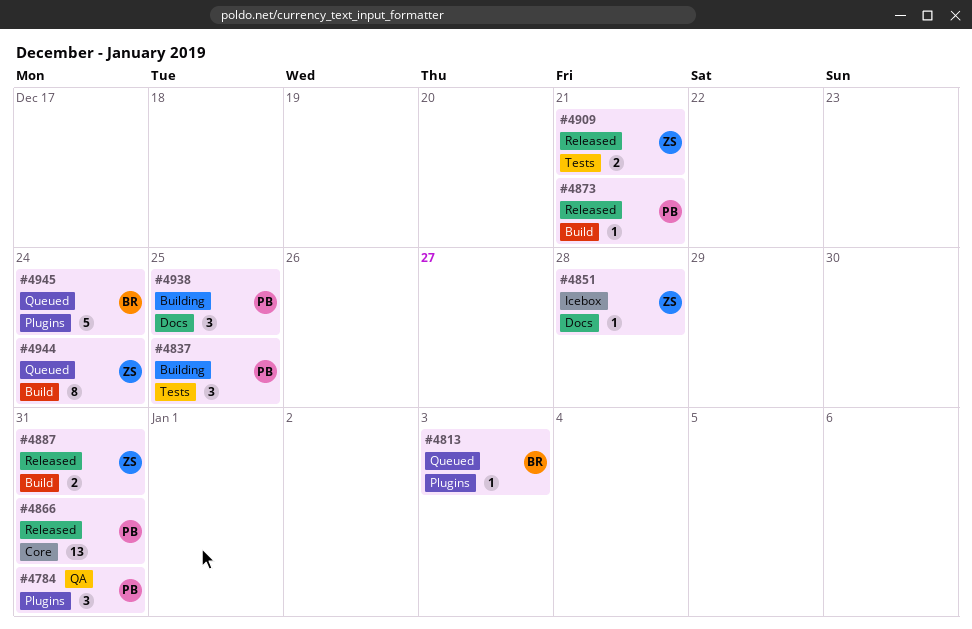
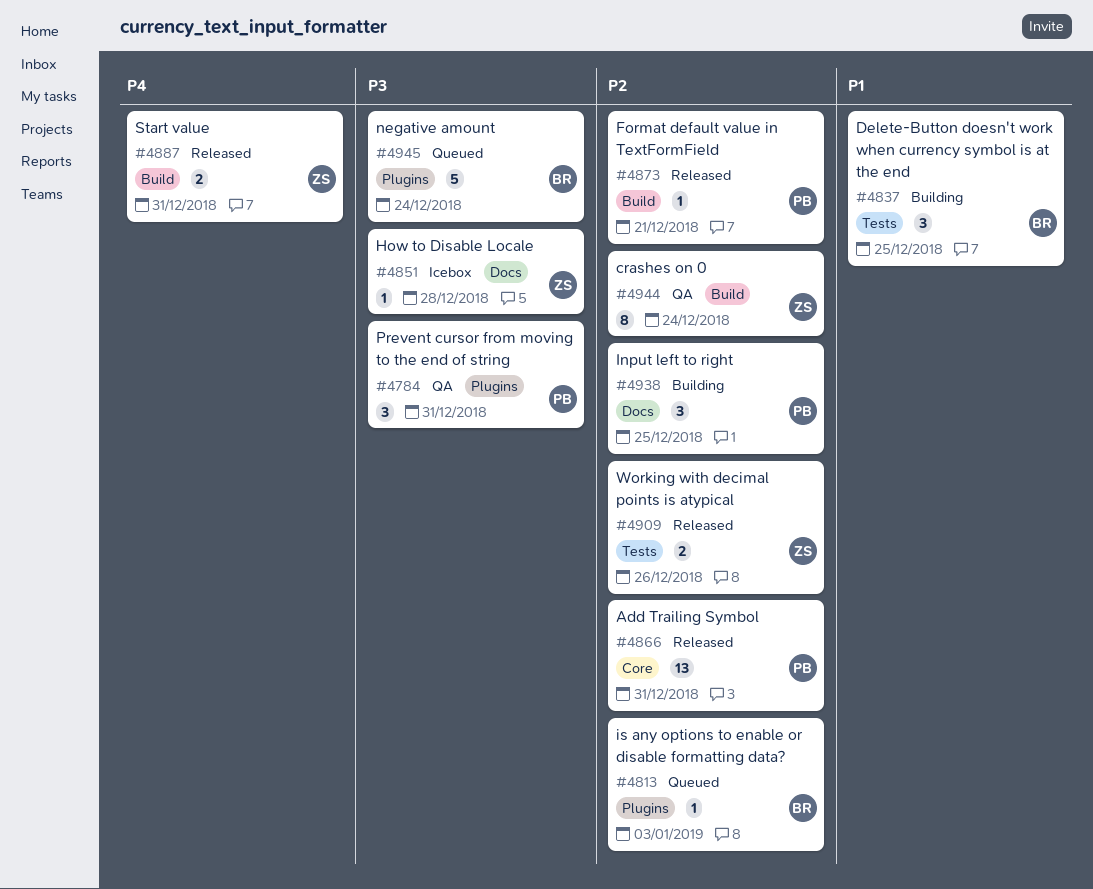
#4837, owner: PB -> BR
#4909, due: Dec 21 -> Dec 26
#4944, status: Queued -> QA

